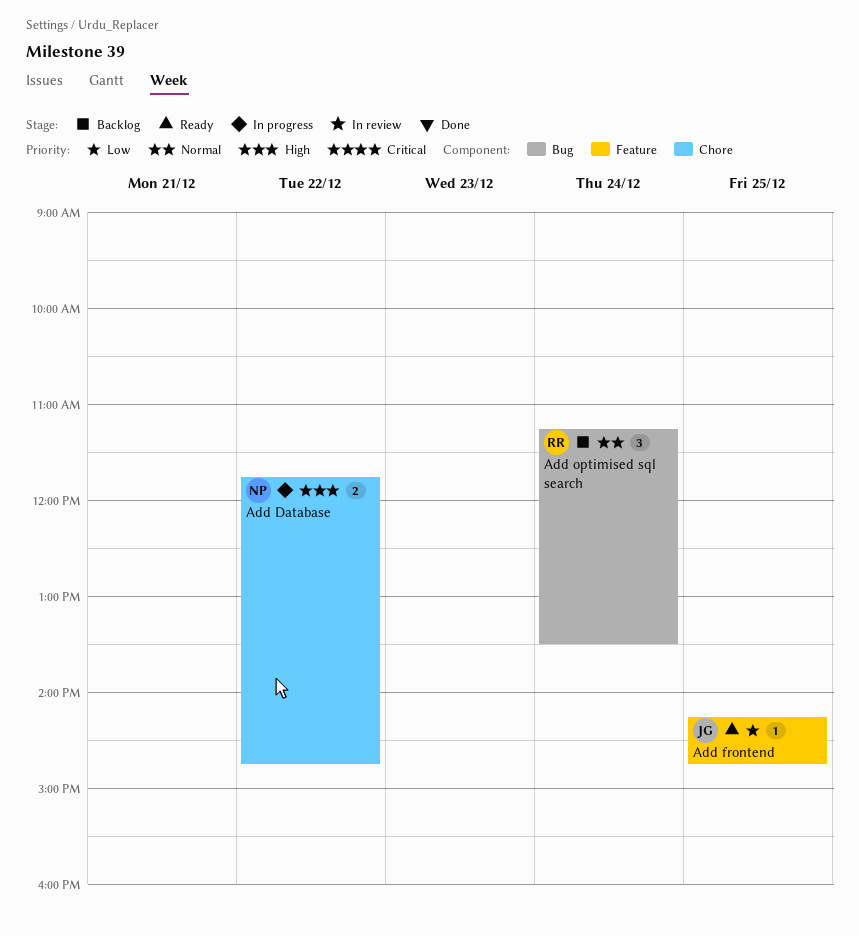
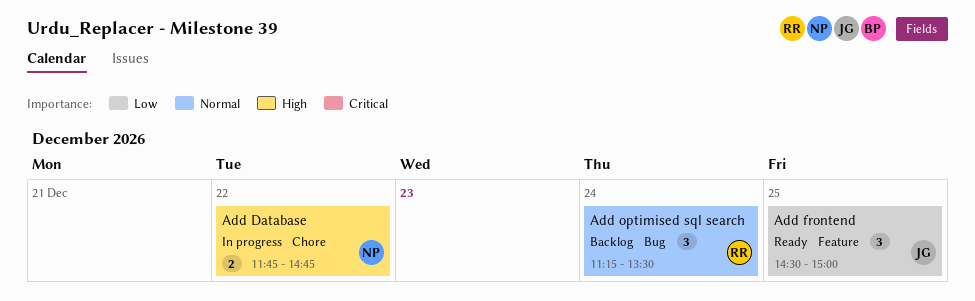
Add frontend, estimate: 1 -> 3
Add frontend, begins: 14:15 -> 14:30
Add frontend, ends: 14:45 -> 15:00

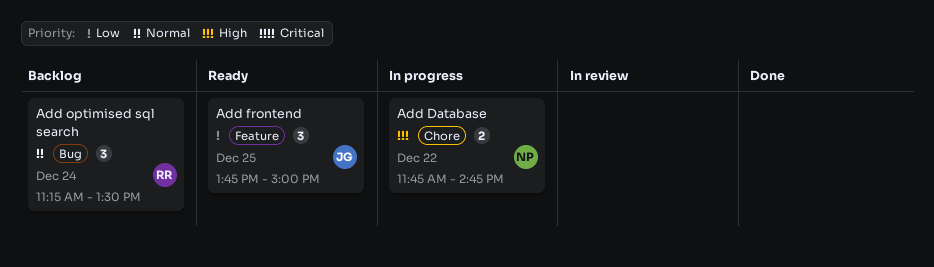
Add frontend, begins: 14:30 -> 13:45

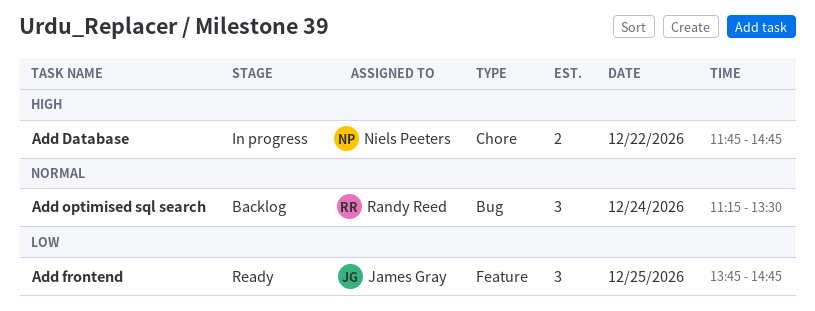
Add frontend, ends: 15:00 -> 14:45

